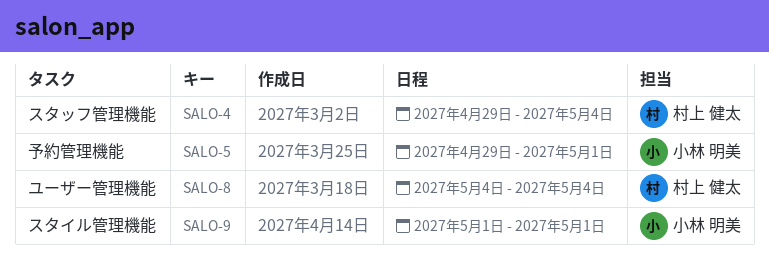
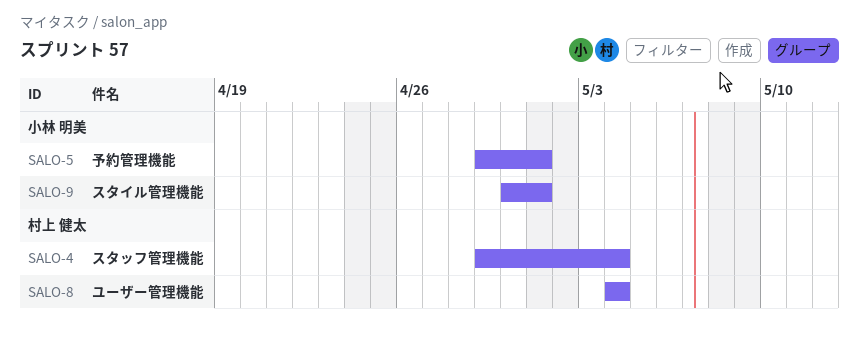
SALO-9, start: May 1 -> Apr 30

